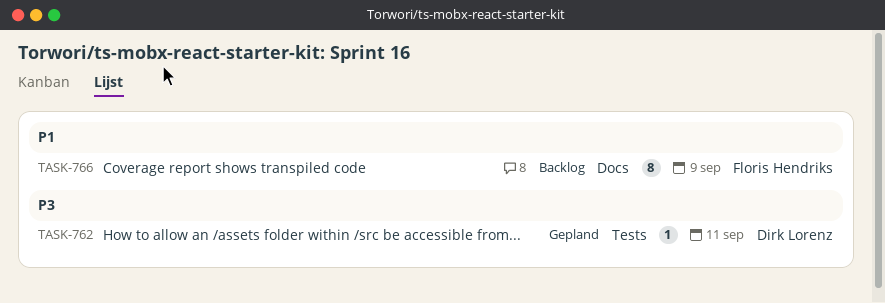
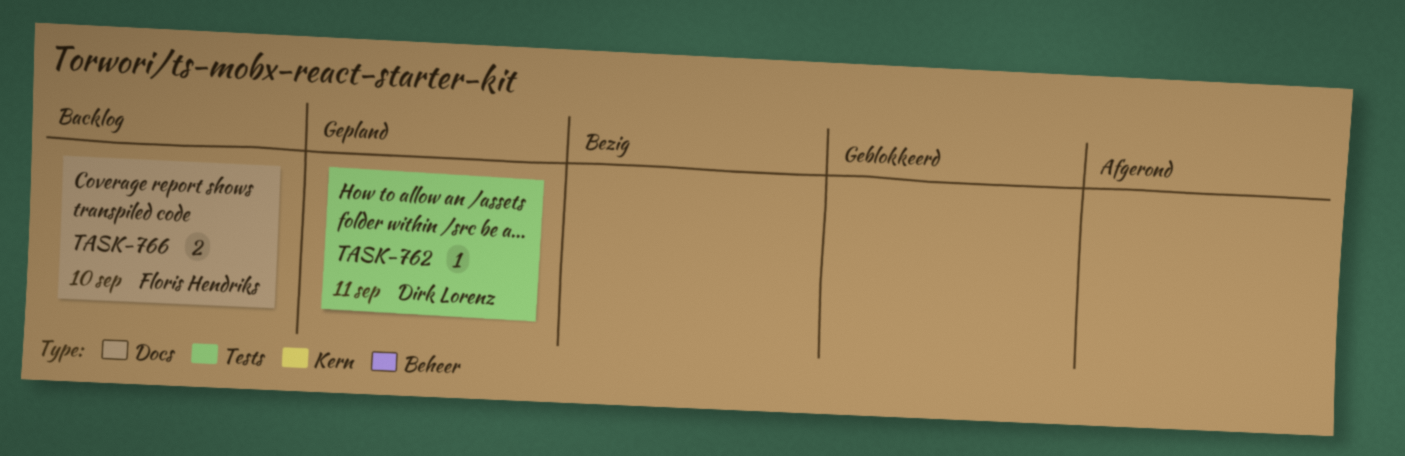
TASK-766, estimate: 8 -> 2
TASK-766, due: Sep 9 -> Sep 10

